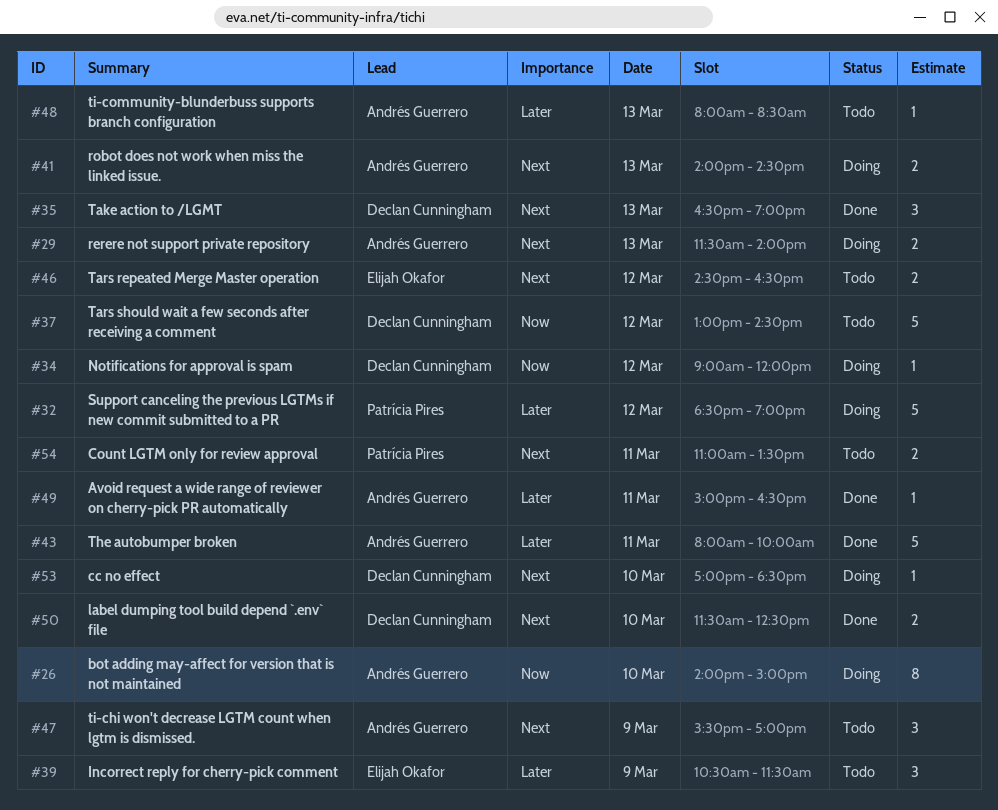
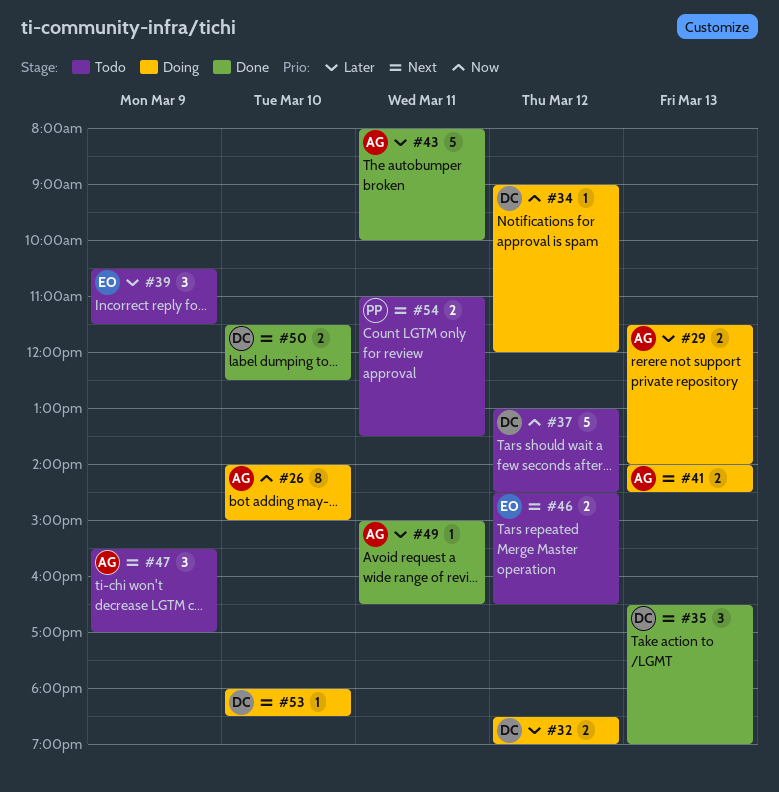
#29, priority: Next -> Later
#32, owner: Patrícia Pires -> Declan Cunningham
#32, estimate: 5 -> 2
#48: present -> none
#53, begins: 17:00 -> 18:00

